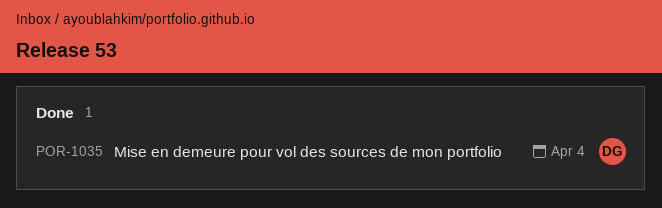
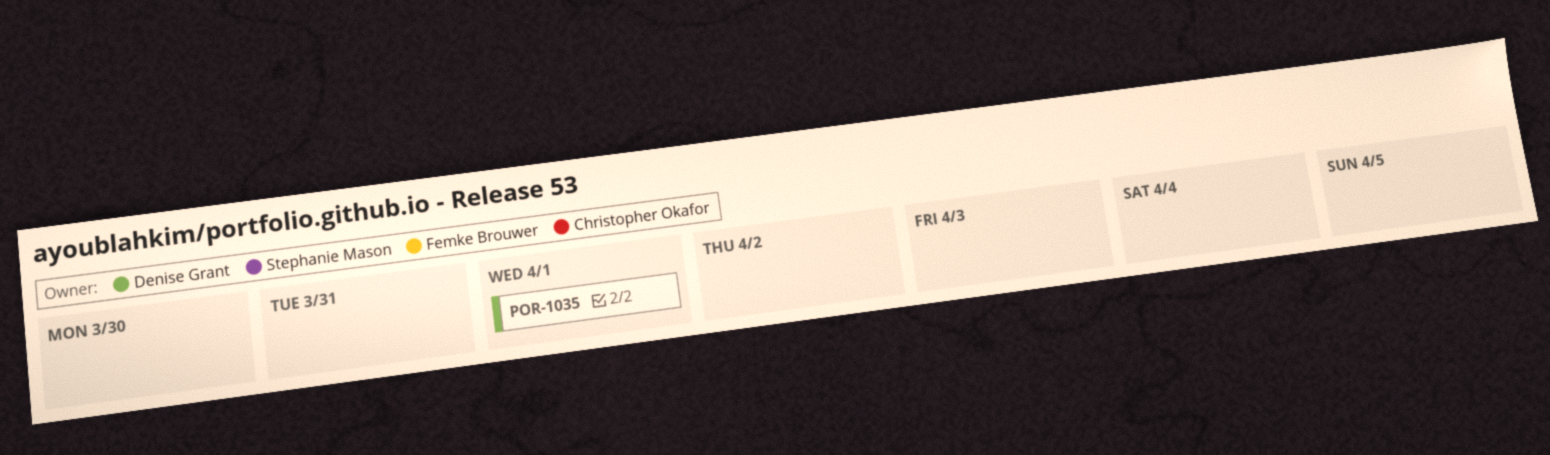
POR-1035, due: Apr 4 -> Apr 1

